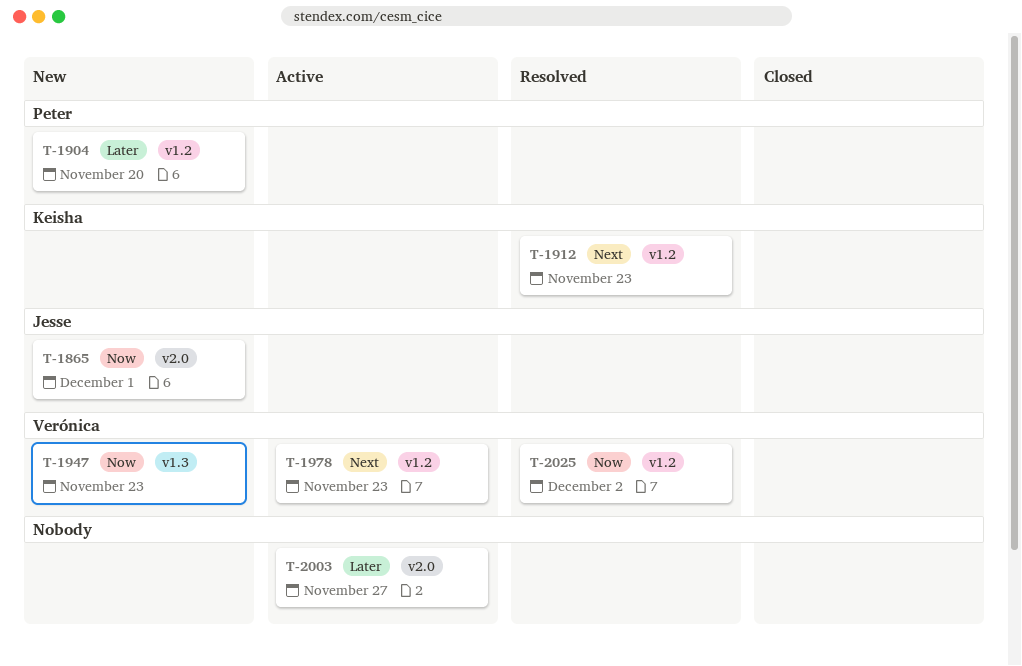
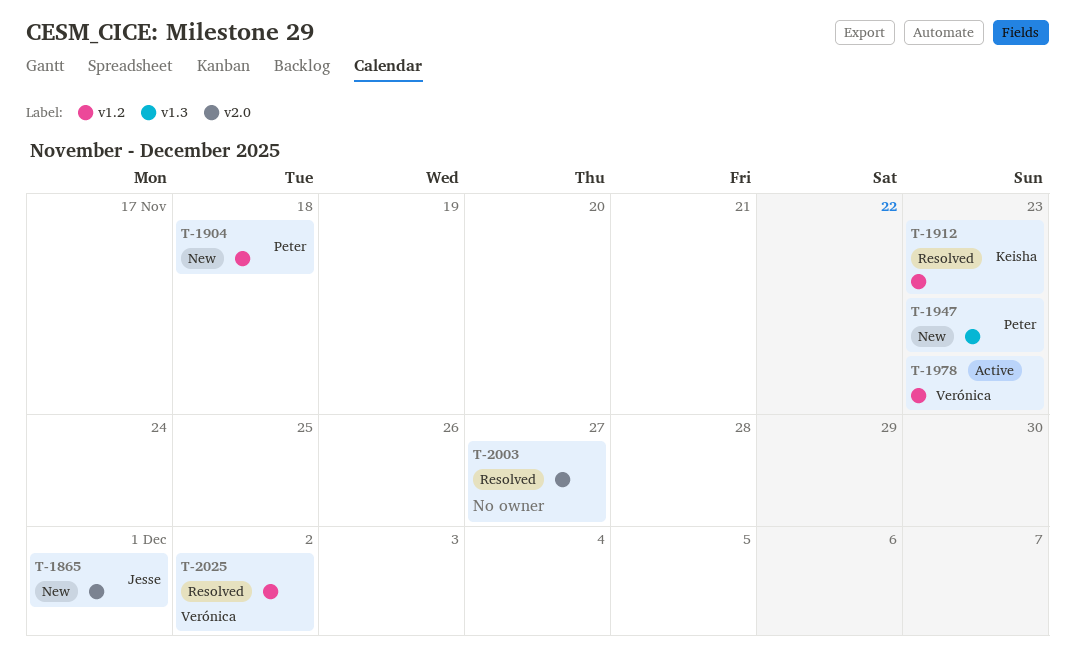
T-1904, due: Nov 20 -> Nov 18
T-1947, owner: Verónica -> Peter
T-2003, status: Active -> Resolved

